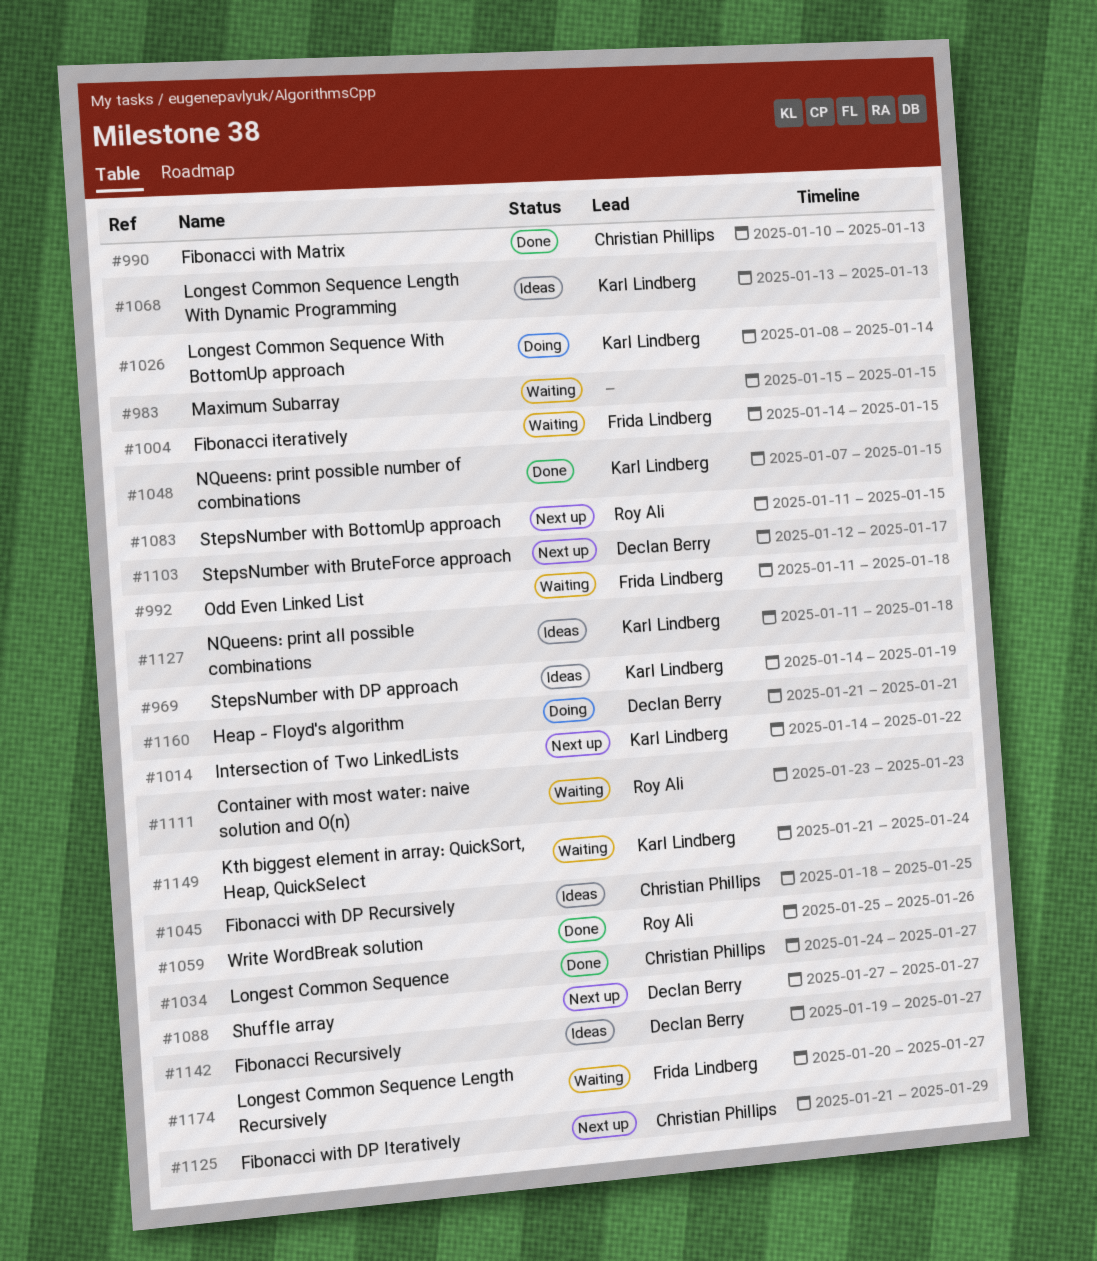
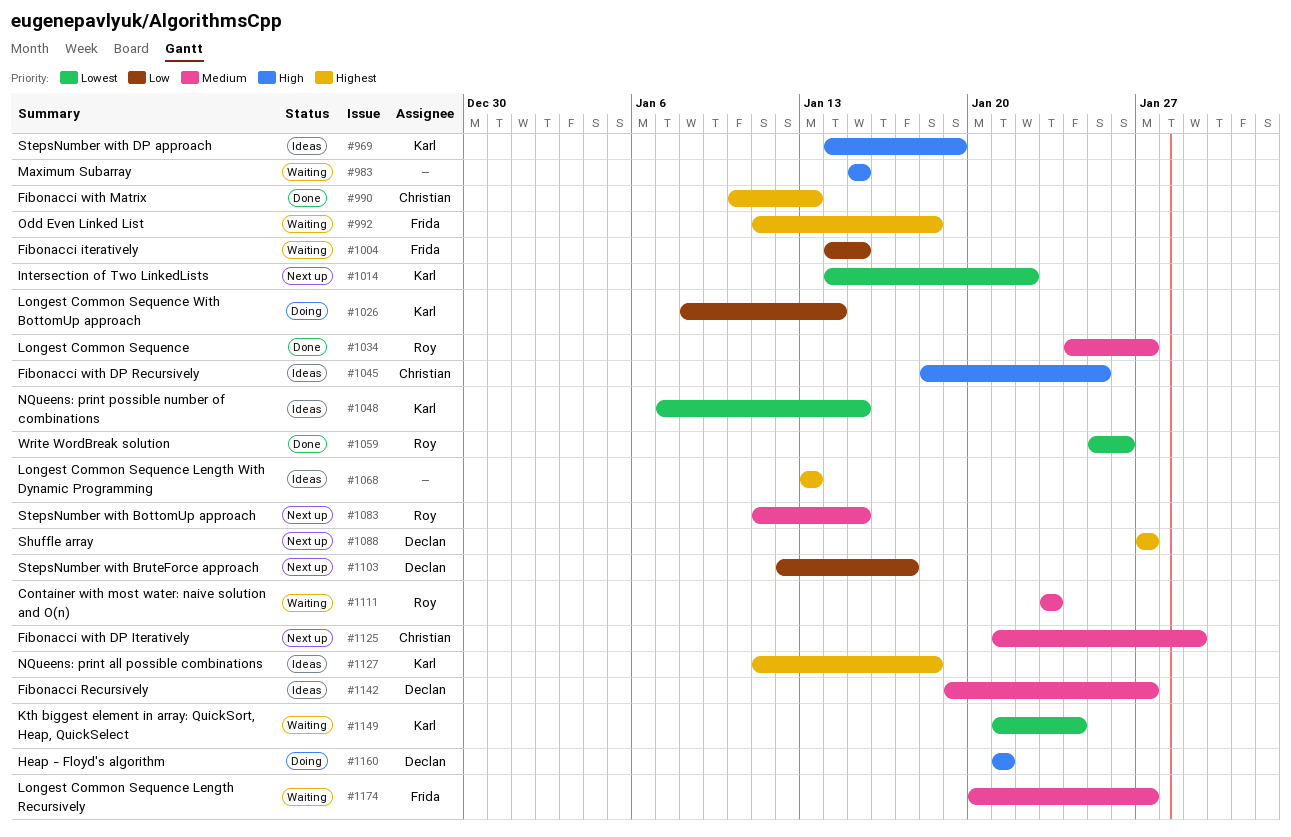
#1034, owner: Christian Phillips -> Roy Ali
#1048, status: Done -> Ideas
#1068, owner: Karl Lindberg -> none

